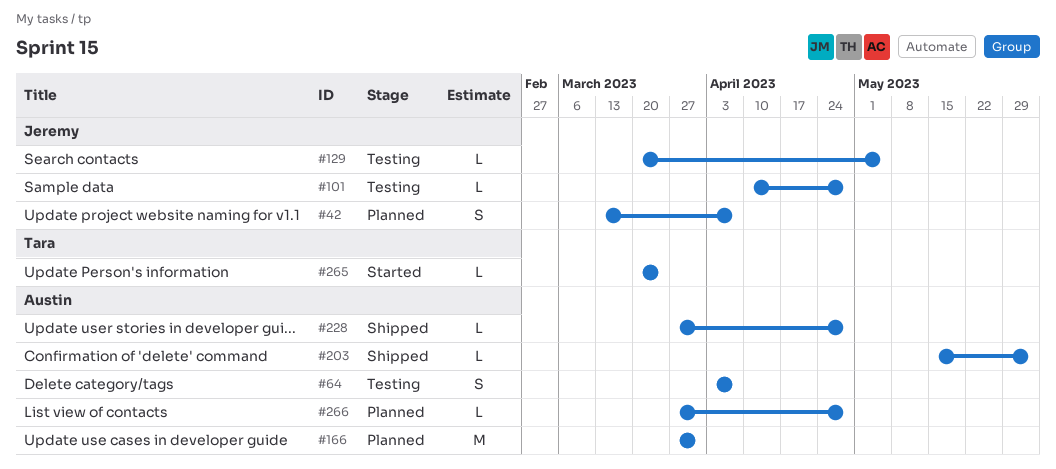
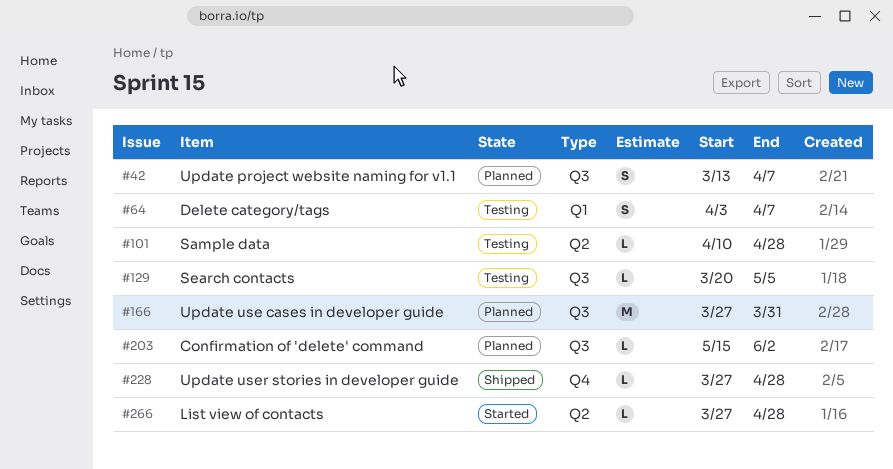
#203, status: Shipped -> Planned
#265: present -> none
#266, status: Planned -> Started

